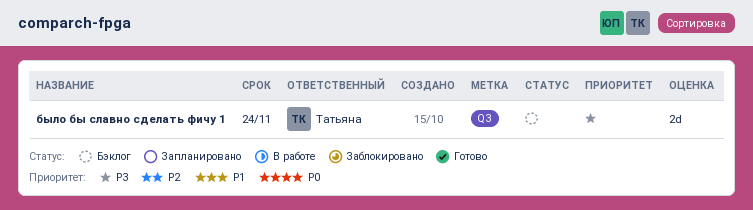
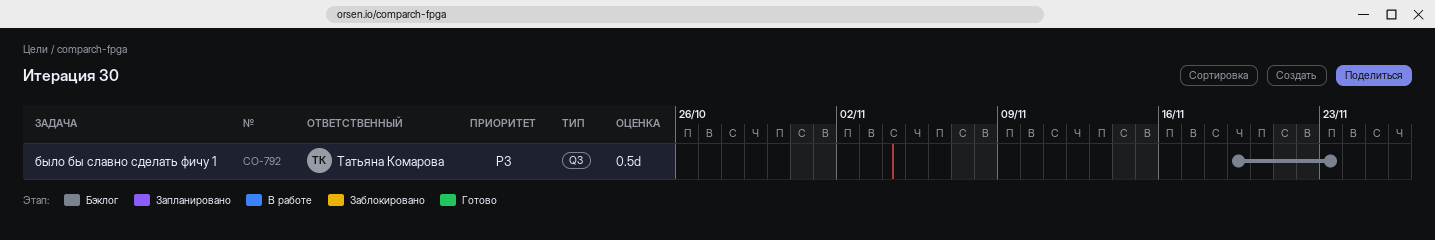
было бы славно сделать фичу 1, estimate: 2d -> 0.5d
было бы славно сделать фичу 1, due: Nov 24 -> Nov 23

